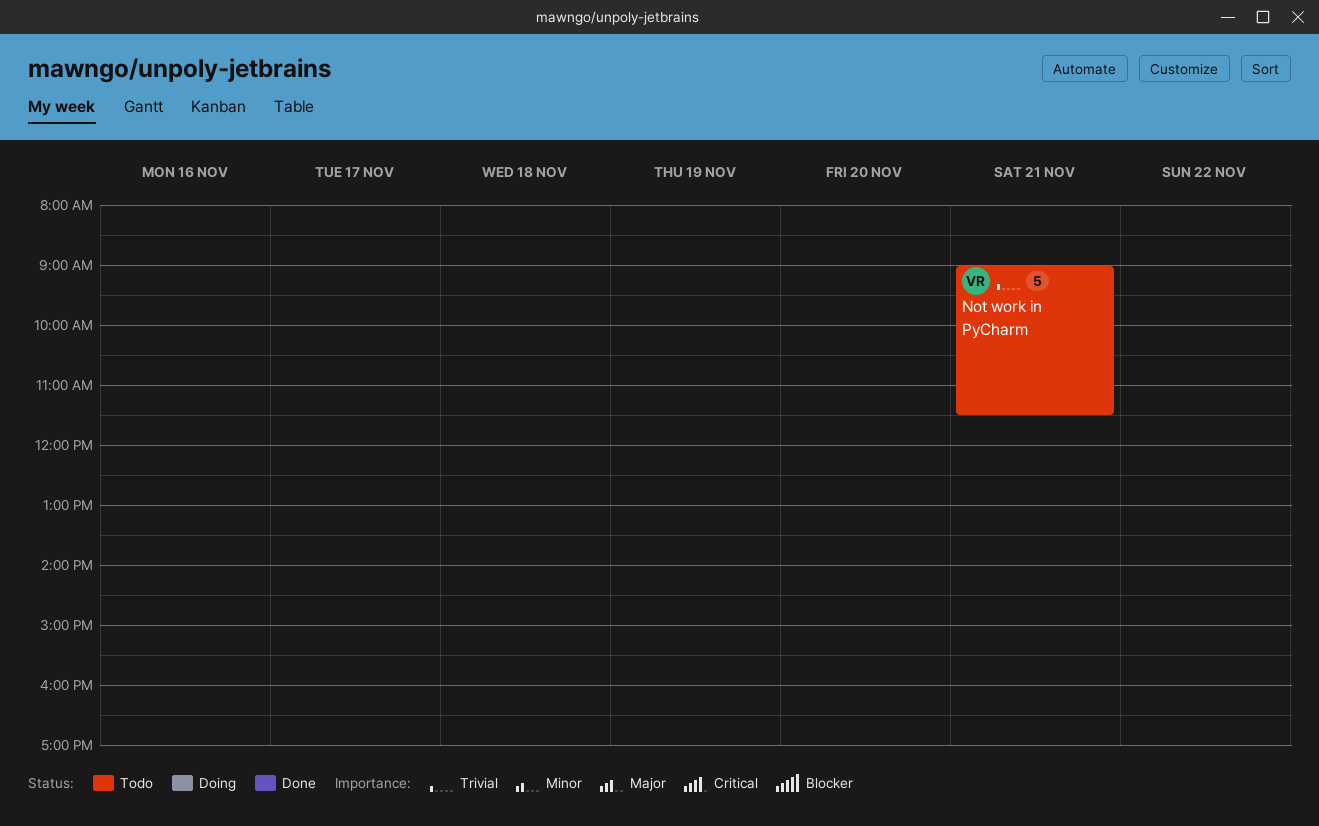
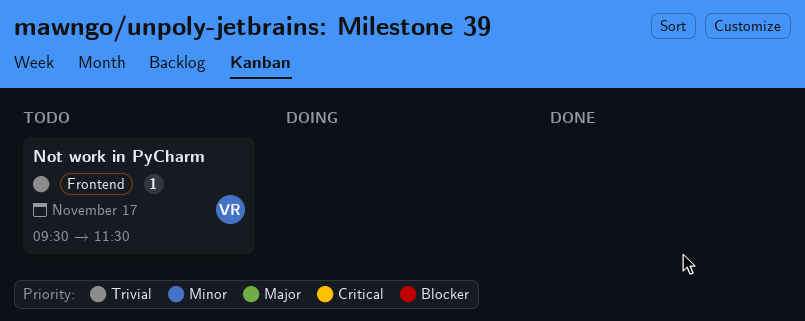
Not work in PyCharm, estimate: 5 -> 1
Not work in PyCharm, day: Nov 21 -> Nov 17
Not work in PyCharm, begins: 09:00 -> 09:30

